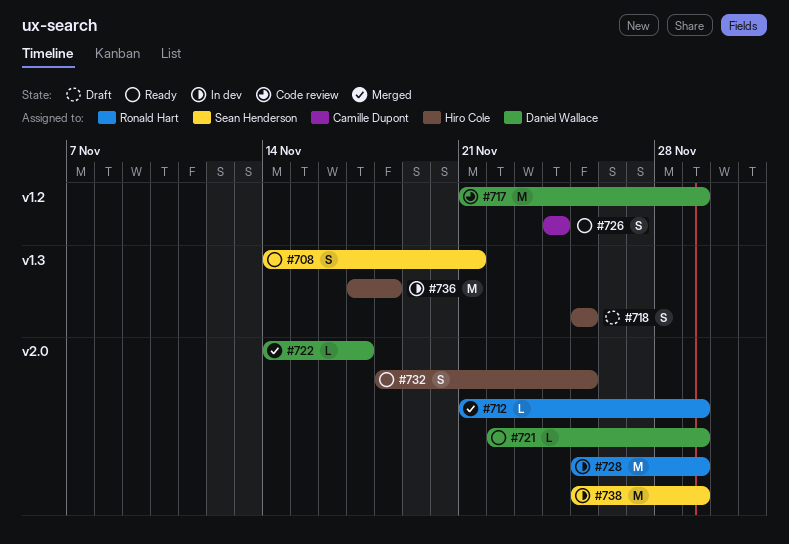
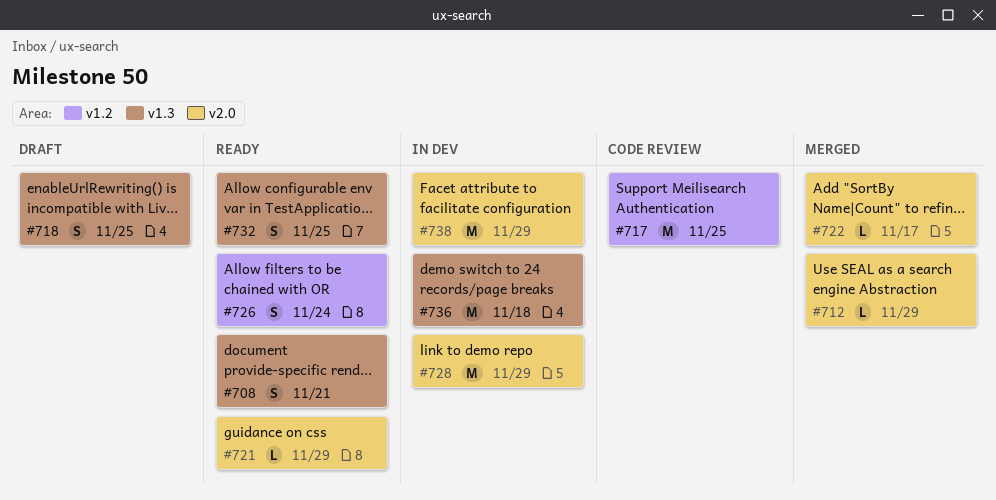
#717, due: Nov 29 -> Nov 25
#732, label: v2.0 -> v1.3

